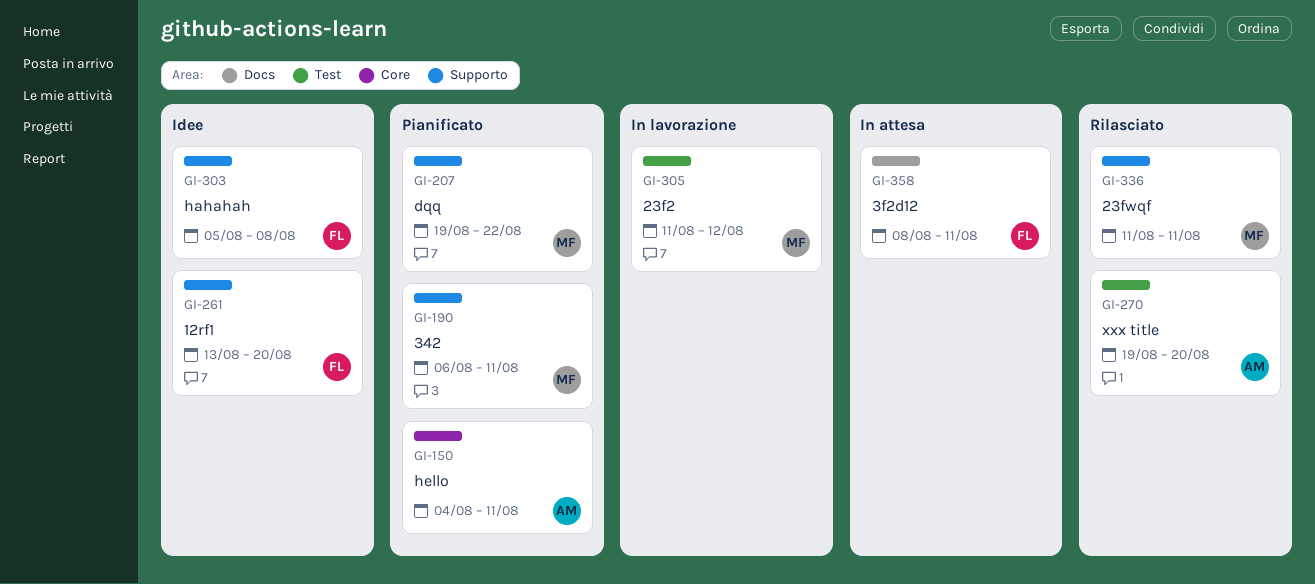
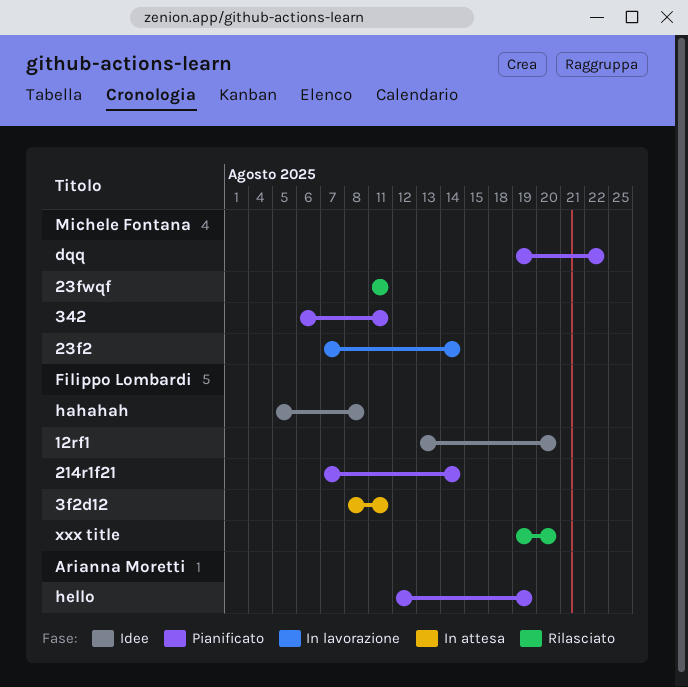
214r1f21: none -> present
23f2, start: Aug 11 -> Aug 7
23f2, due: Aug 12 -> Aug 14
hello, start: Aug 4 -> Aug 12
hello, due: Aug 11 -> Aug 19
xxx title, owner: Arianna Moretti -> Filippo Lombardi

